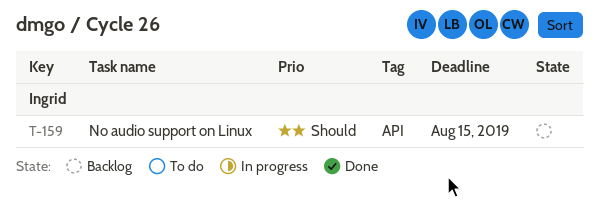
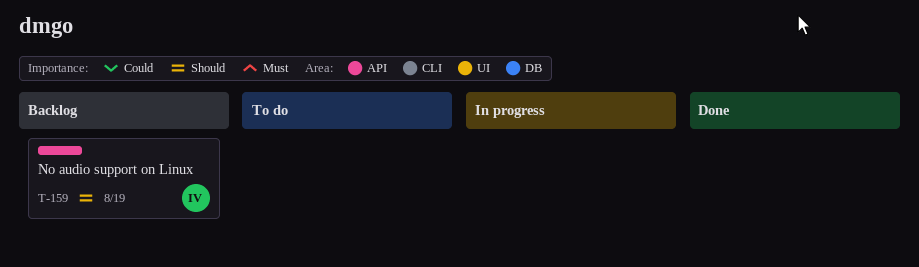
T-159, due: Aug 15 -> Aug 19

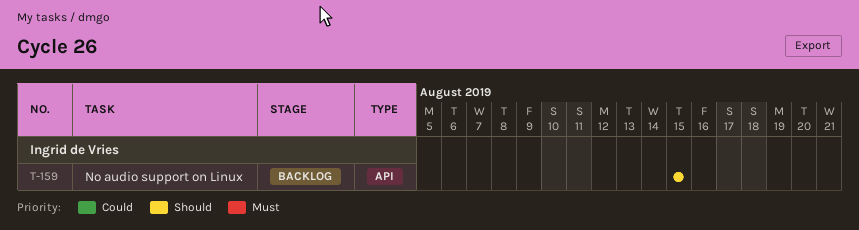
T-159, due: Aug 19 -> Aug 15

